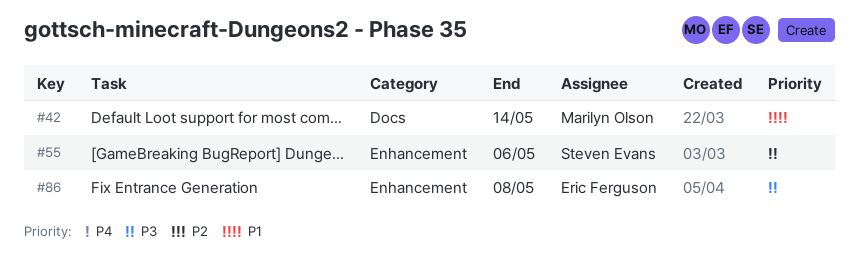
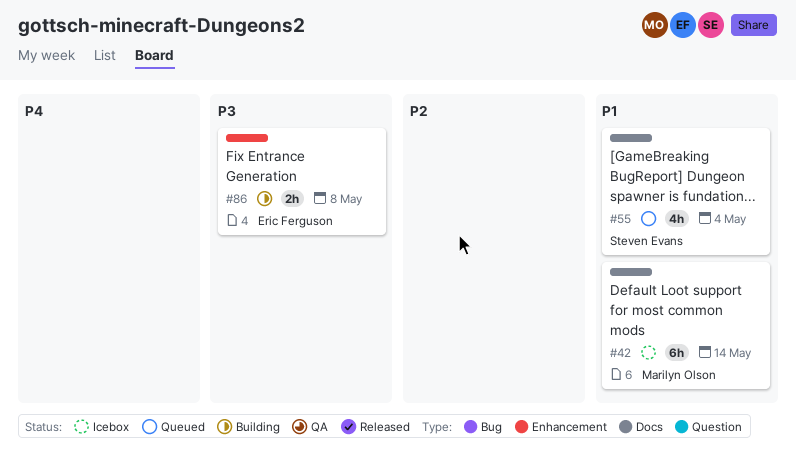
#55, priority: P3 -> P1
#55, label: Enhancement -> Docs
#55, due: May 6 -> May 4

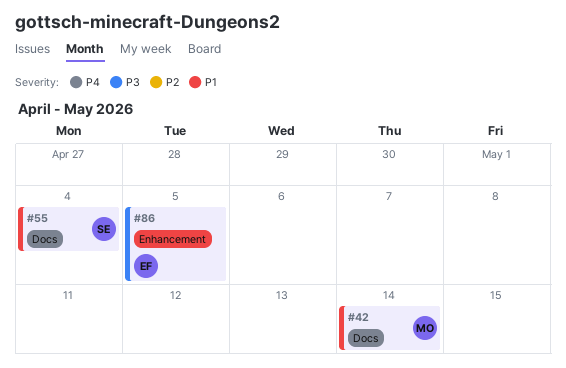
#86, due: May 8 -> May 5

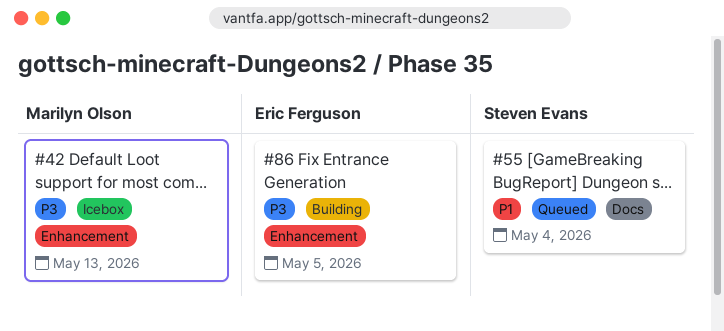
#42, priority: P1 -> P3
#42, label: Docs -> Enhancement
#42, due: May 14 -> May 13

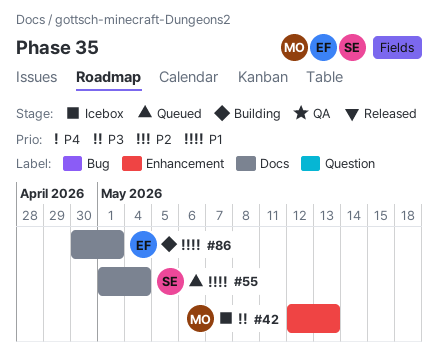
#86, priority: P3 -> P1
#86, label: Enhancement -> Docs
#86, due: May 5 -> May 1

